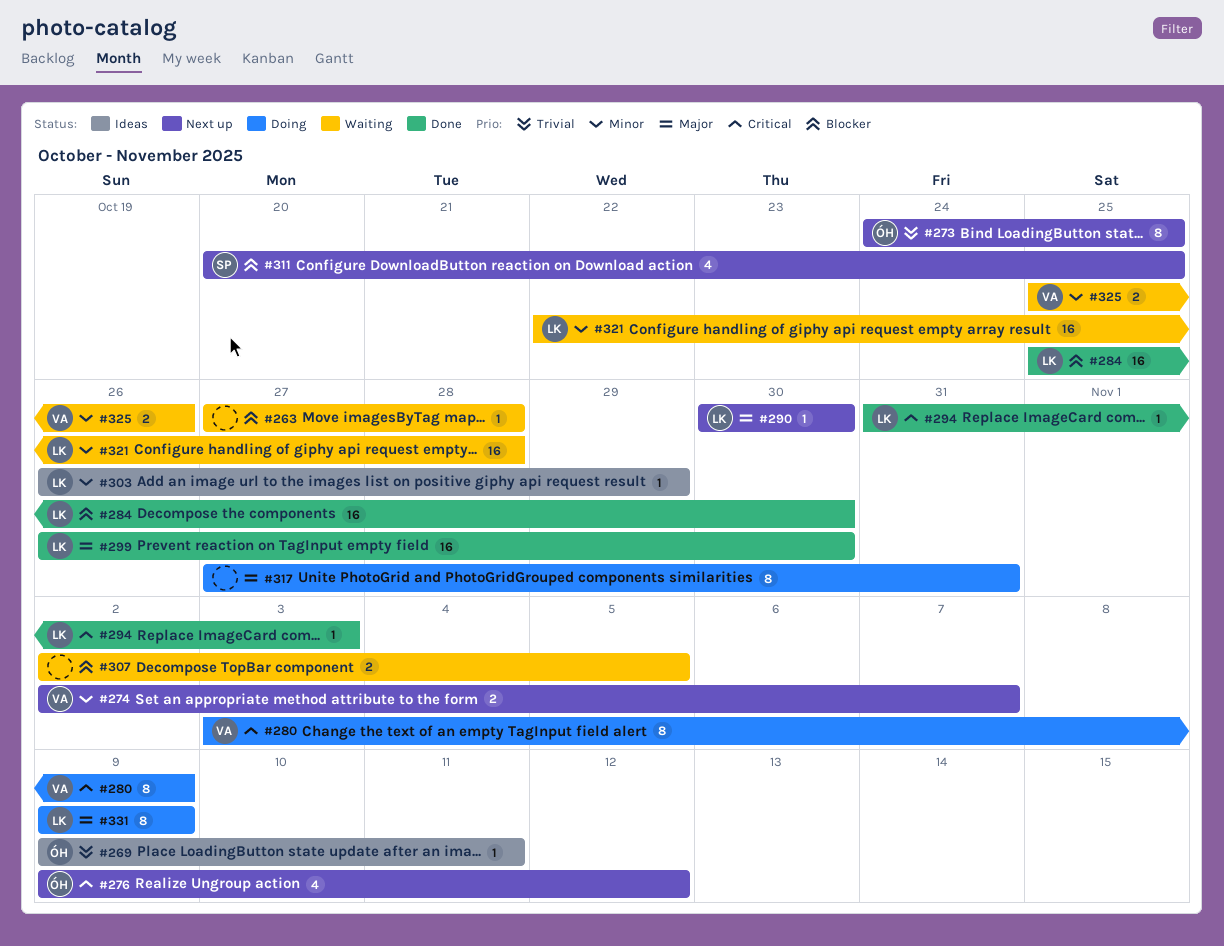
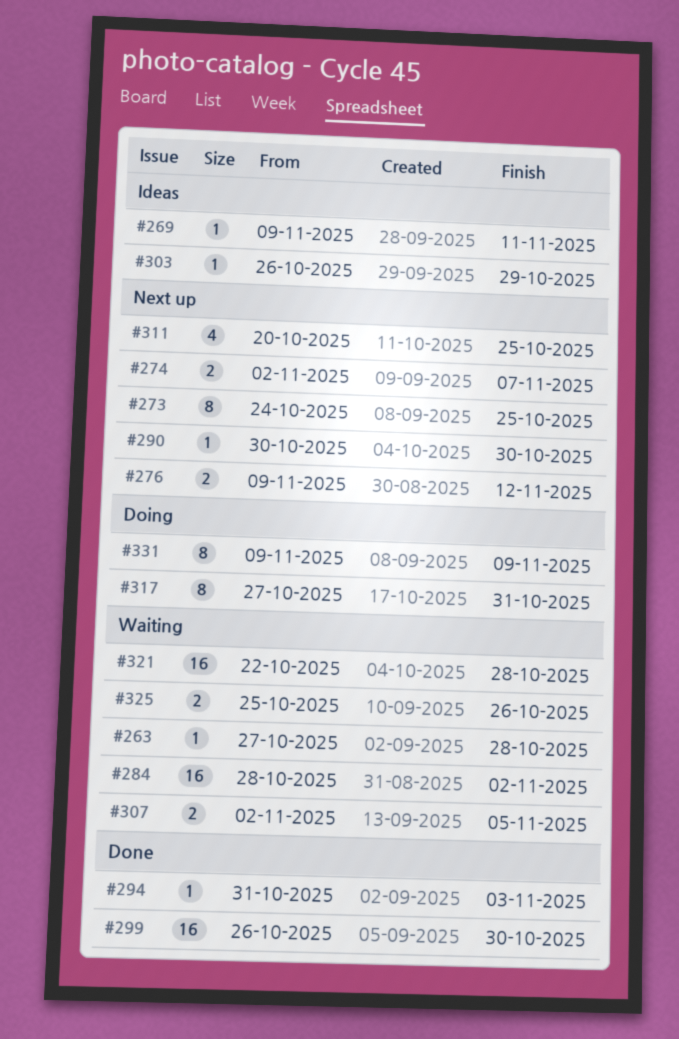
#276, estimate: 4 -> 2
#280: present -> none
#284, status: Done -> Waiting
#284, start: Oct 25 -> Oct 28
#284, due: Oct 30 -> Nov 2

